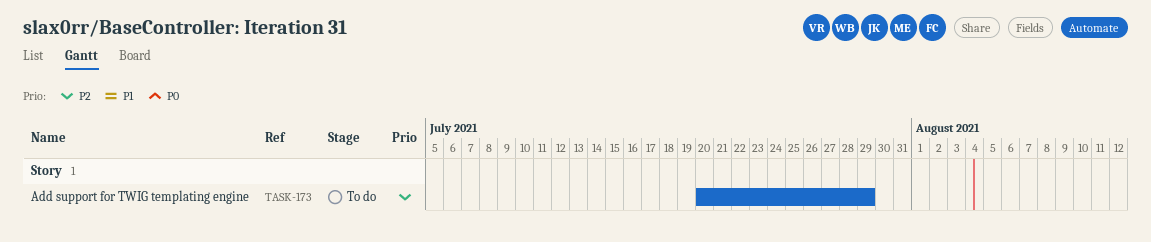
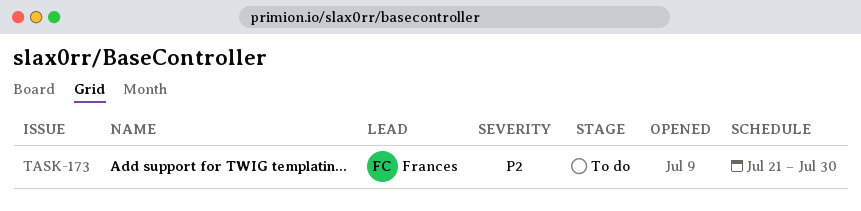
TASK-173, start: Jul 20 -> Jul 21
TASK-173, due: Jul 29 -> Jul 30

